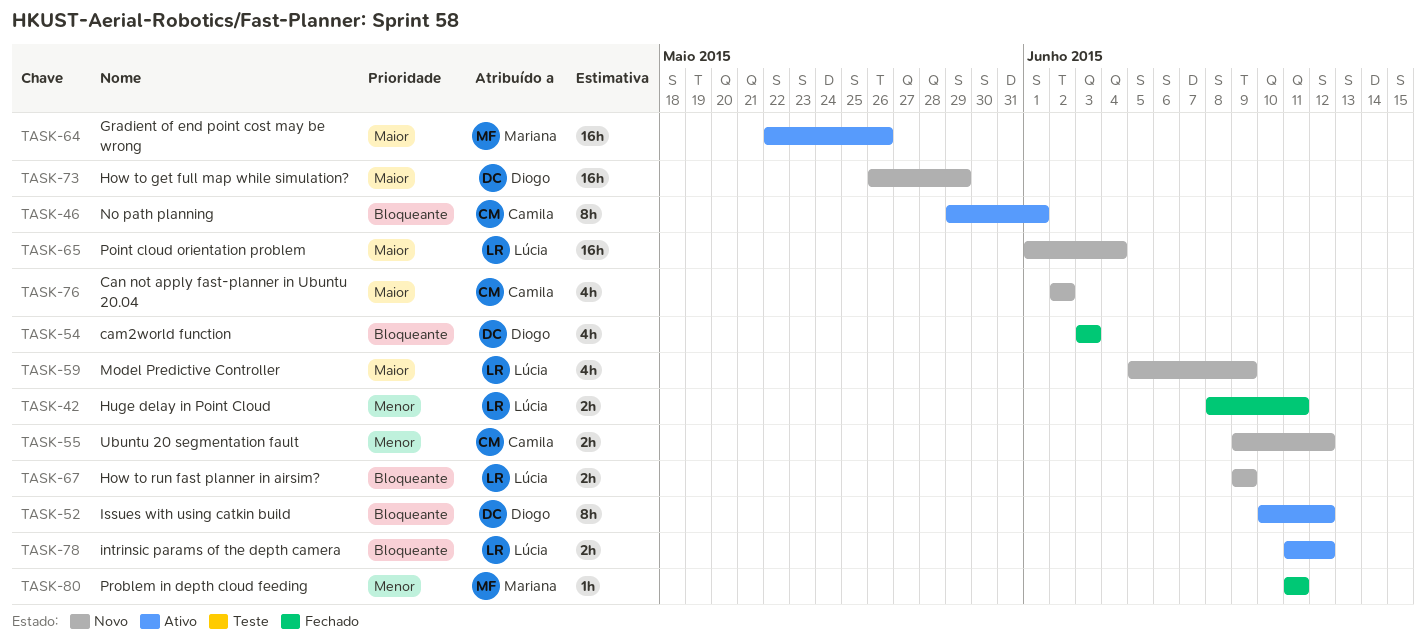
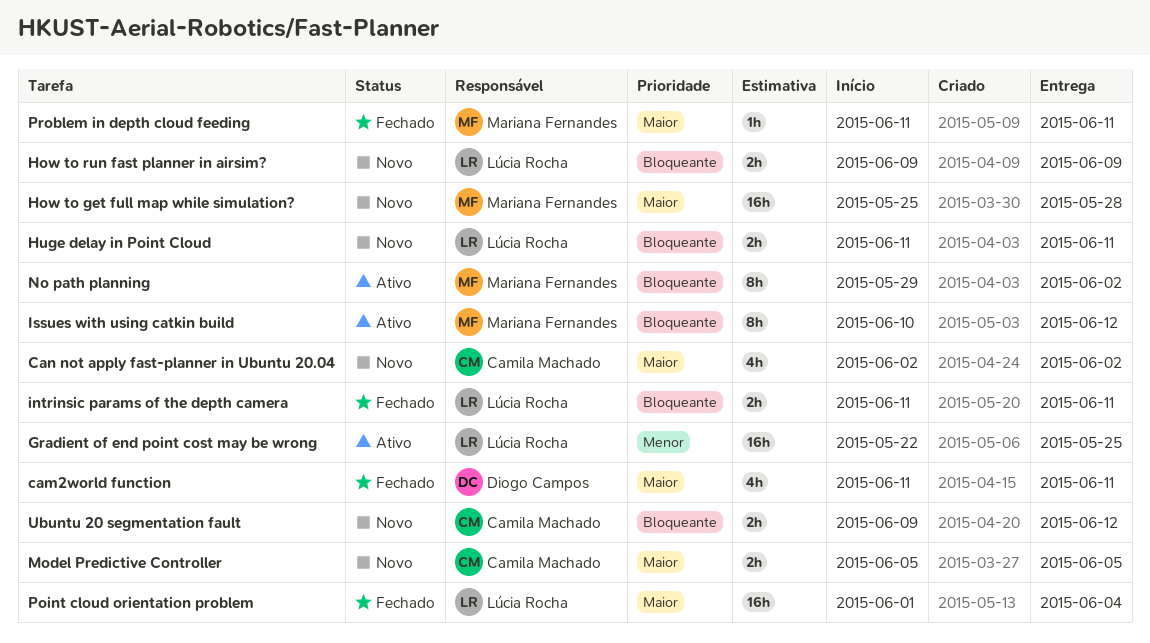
cam2world function, priority: Bloqueante -> Maior
cam2world function, start: Jun 3 -> Jun 11
cam2world function, due: Jun 3 -> Jun 11
Gradient of end point cost may be wrong, owner: Mariana Fernandes -> Lúcia Rocha
Gradient of end point cost may be wrong, priority: Maior -> Menor
Gradient of end point cost may be wrong, due: May 26 -> May 25
How to get full map while simulation?, owner: Diogo Campos -> Mariana Fernandes
How to get full map while simulation?, start: May 26 -> May 25
How to get full map while simulation?, due: May 29 -> May 28
Huge delay in Point Cloud, status: Fechado -> Novo
Huge delay in Point Cloud, priority: Menor -> Bloqueante
Huge delay in Point Cloud, start: Jun 8 -> Jun 11
intrinsic params of the depth camera, status: Ativo -> Fechado
intrinsic params of the depth camera, due: Jun 12 -> Jun 11
Issues with using catkin build, owner: Diogo Campos -> Mariana Fernandes
Model Predictive Controller, owner: Lúcia Rocha -> Camila Machado
Model Predictive Controller, estimate: 4h -> 2h
Model Predictive Controller, due: Jun 9 -> Jun 5
No path planning, owner: Camila Machado -> Mariana Fernandes
No path planning, due: Jun 1 -> Jun 2
Point cloud orientation problem, status: Novo -> Fechado
Problem in depth cloud feeding, priority: Menor -> Maior
Ubuntu 20 segmentation fault, priority: Menor -> Bloqueante

